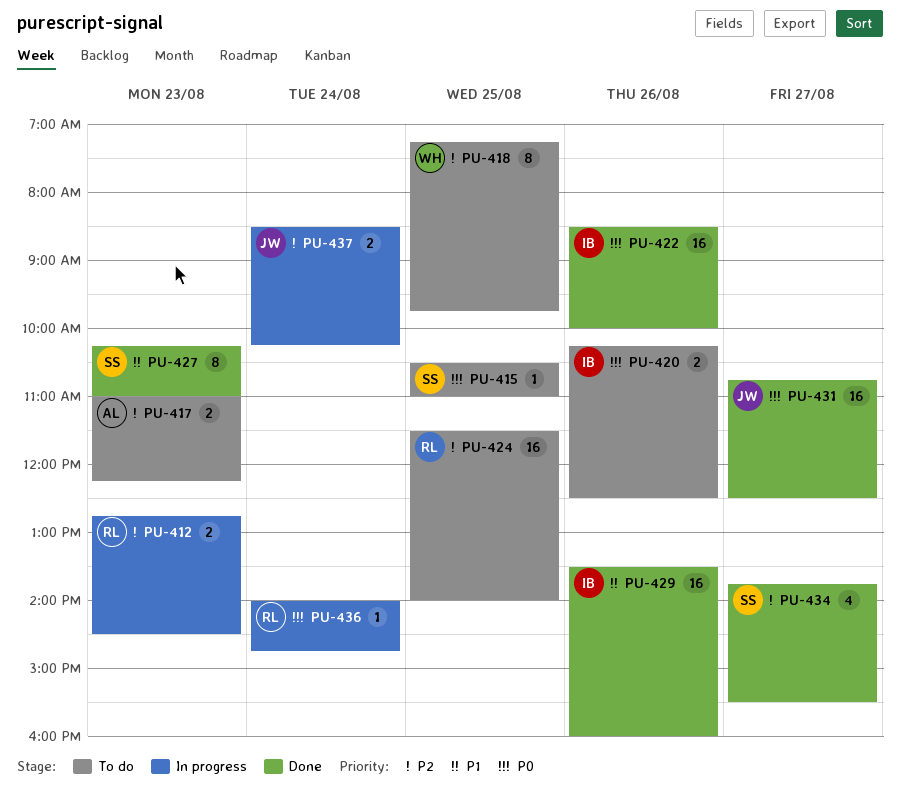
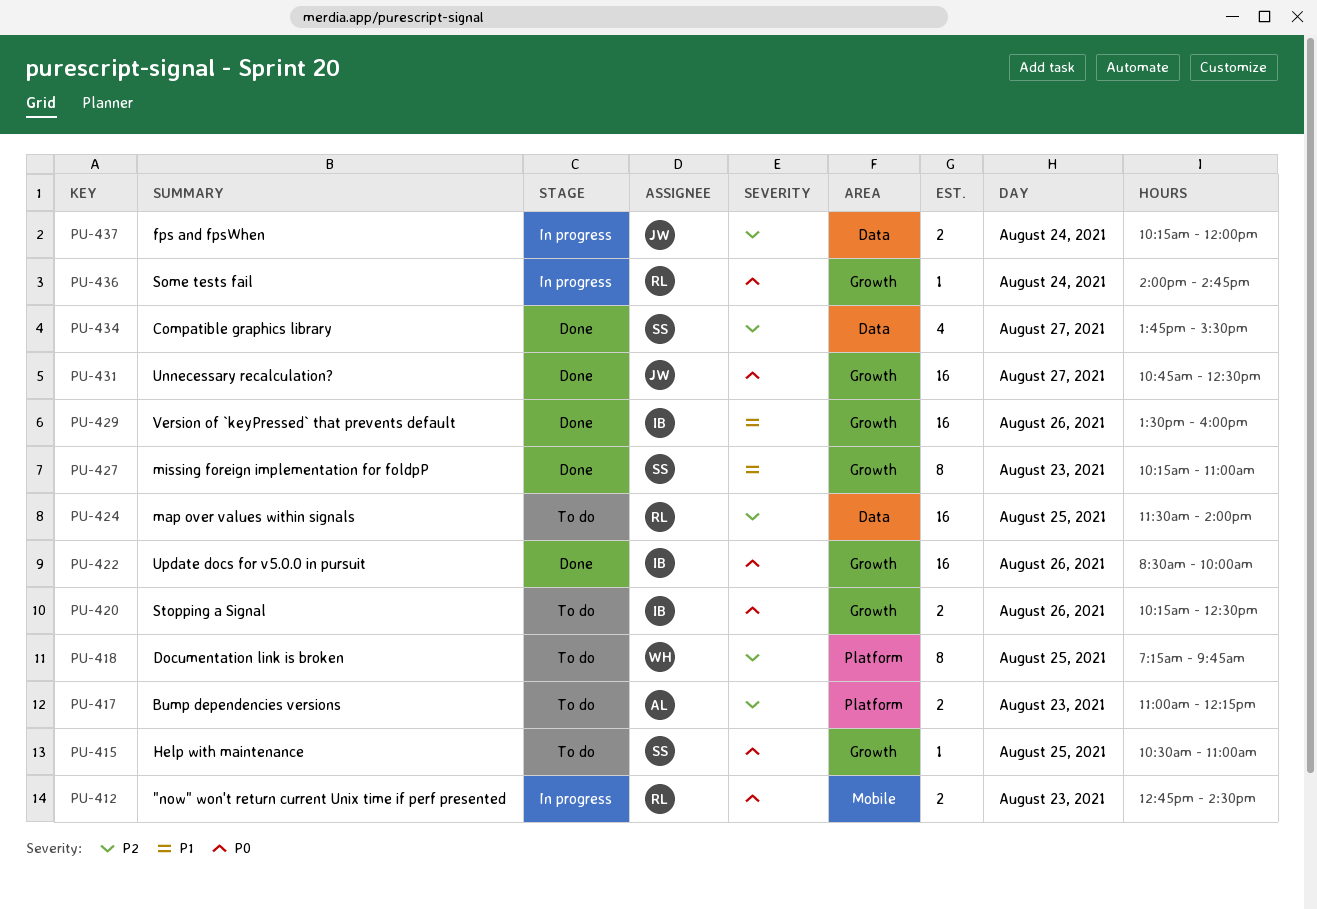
PU-412, priority: P2 -> P0
PU-437, begins: 08:30 -> 10:15
PU-437, ends: 10:15 -> 12:00

